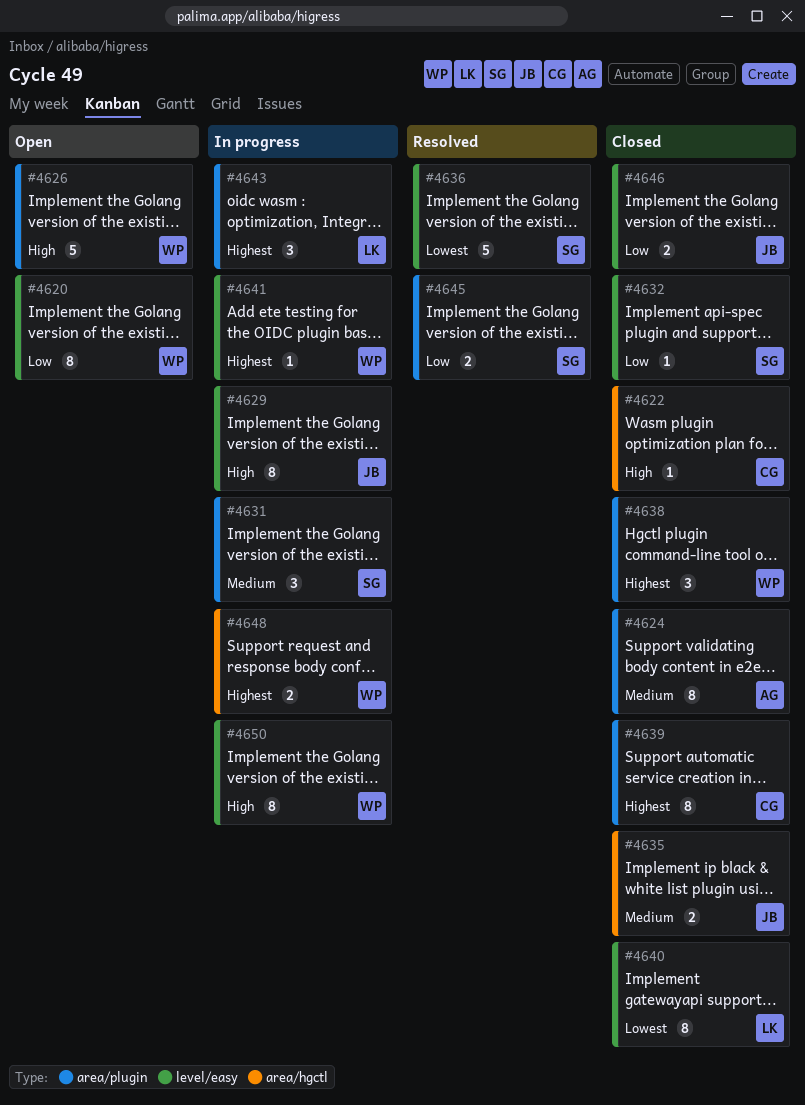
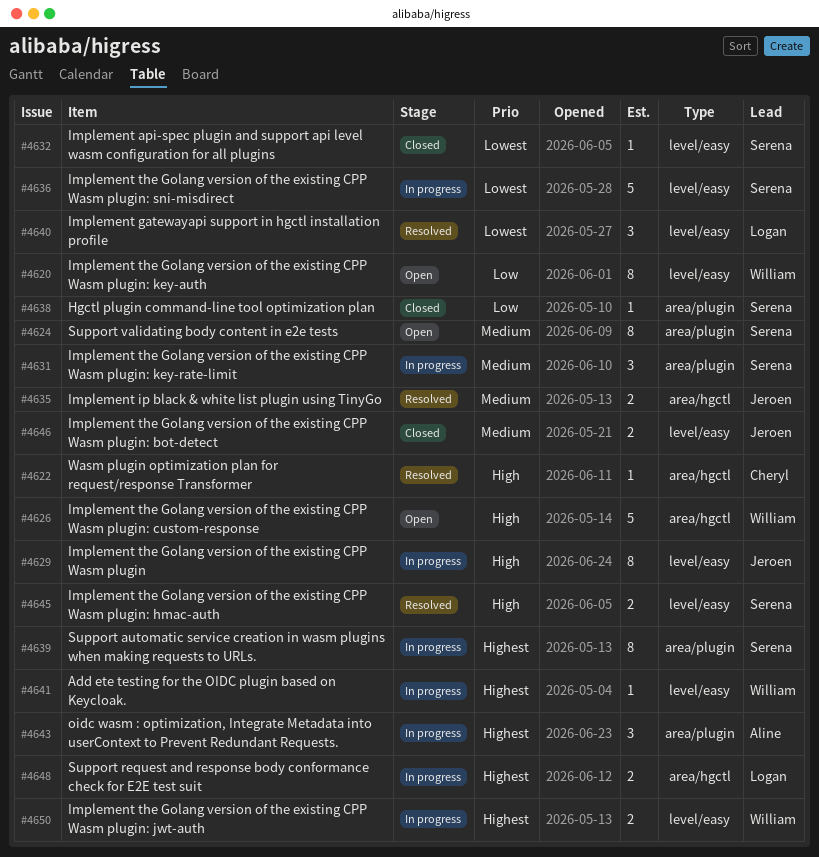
#4622, status: Closed -> Resolved
#4624, status: Closed -> Open
#4624, owner: Aline -> Serena
#4626, label: area/plugin -> area/hgctl
#4632, priority: Low -> Lowest
#4635, status: Closed -> Resolved
#4636, status: Resolved -> In progress
#4638, owner: William -> Serena
#4638, priority: Highest -> Low
#4638, estimate: 3 -> 1
#4639, status: Closed -> In progress
#4639, owner: Cheryl -> Serena
#4640, status: Closed -> Resolved
#4640, estimate: 8 -> 3
#4643, owner: Logan -> Aline
#4645, priority: Low -> High
#4645, label: area/plugin -> level/easy
#4646, priority: Low -> Medium
#4648, owner: William -> Logan
#4650, priority: High -> Highest
#4650, estimate: 8 -> 2

